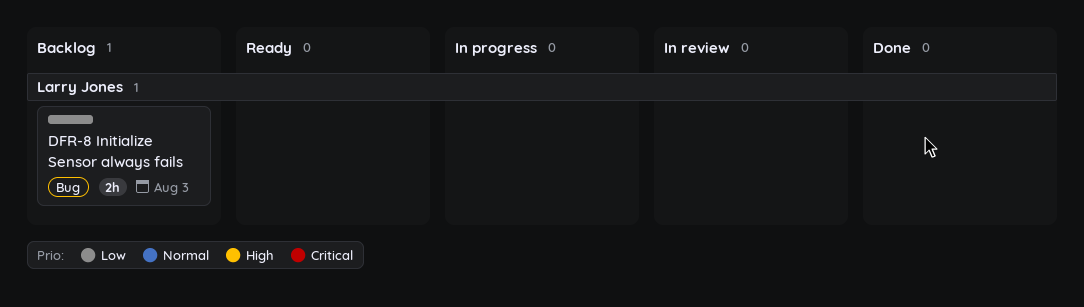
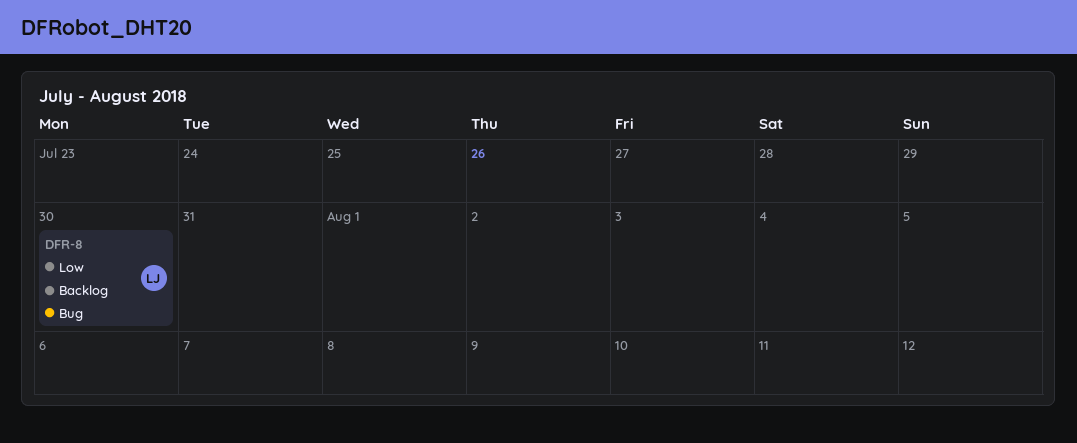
DFR-8, due: Aug 3 -> Jul 30

